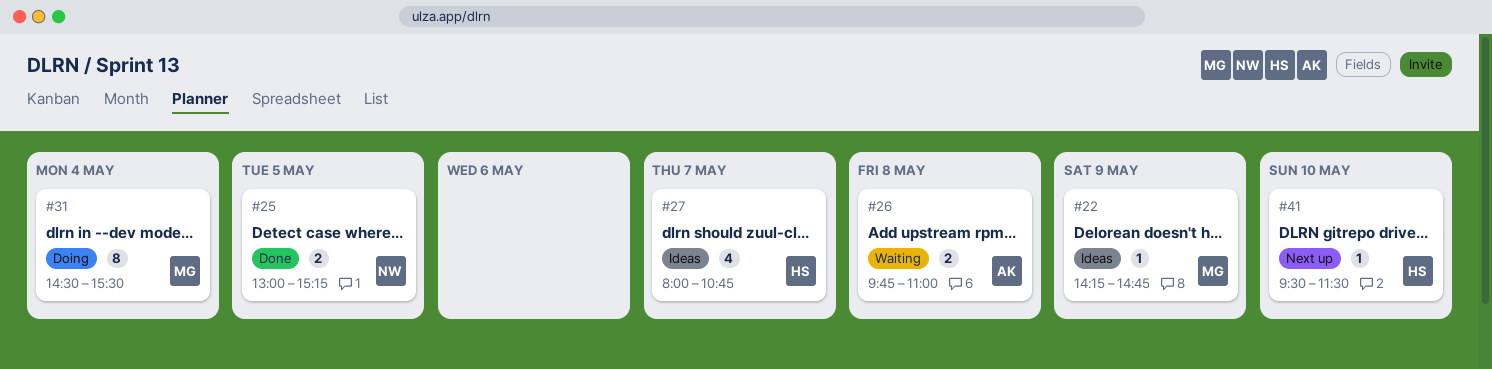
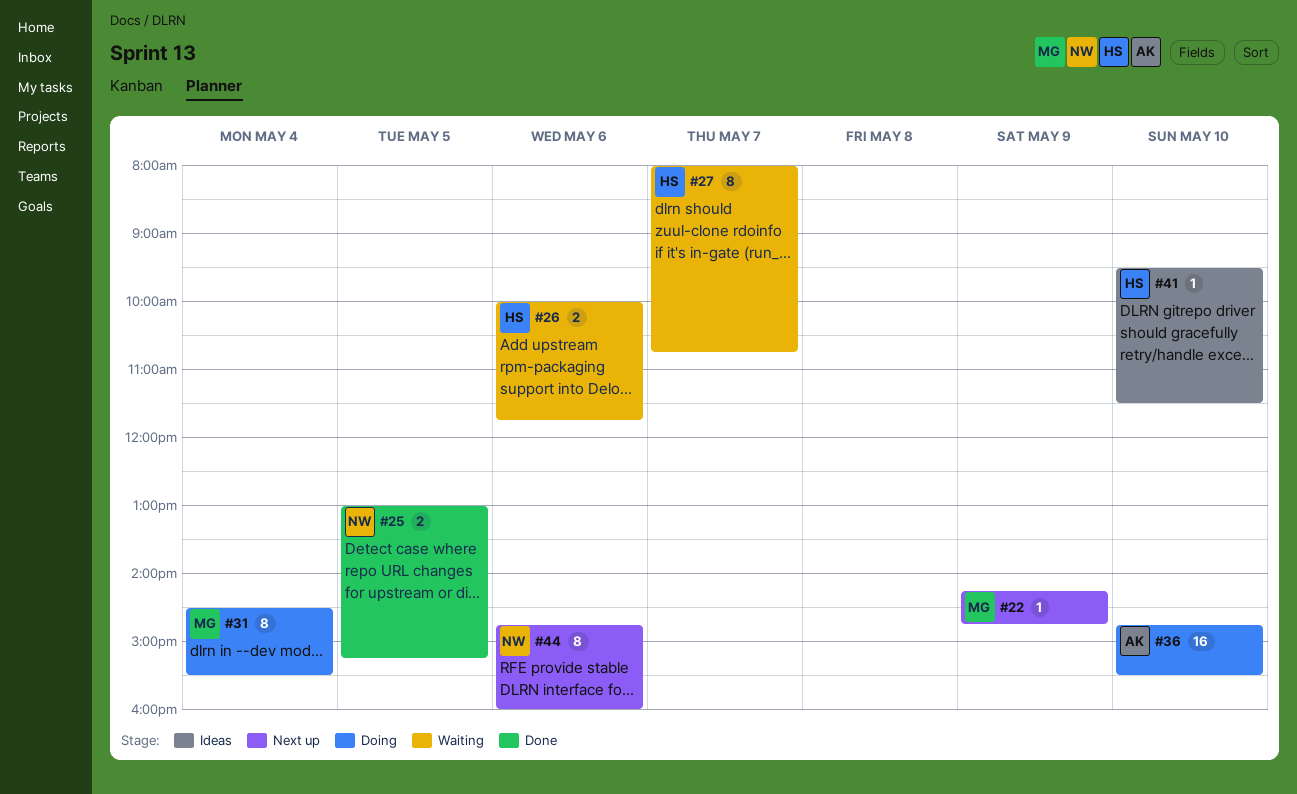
#22, status: Ideas -> Next up
#26, owner: AK -> HS
#26, day: May 8 -> May 6
#26, begins: 09:45 -> 10:00
#26, ends: 11:00 -> 11:45
#27, status: Ideas -> Waiting
#27, estimate: 4 -> 8
#36: none -> present
#41, status: Next up -> Ideas
#44: none -> present

